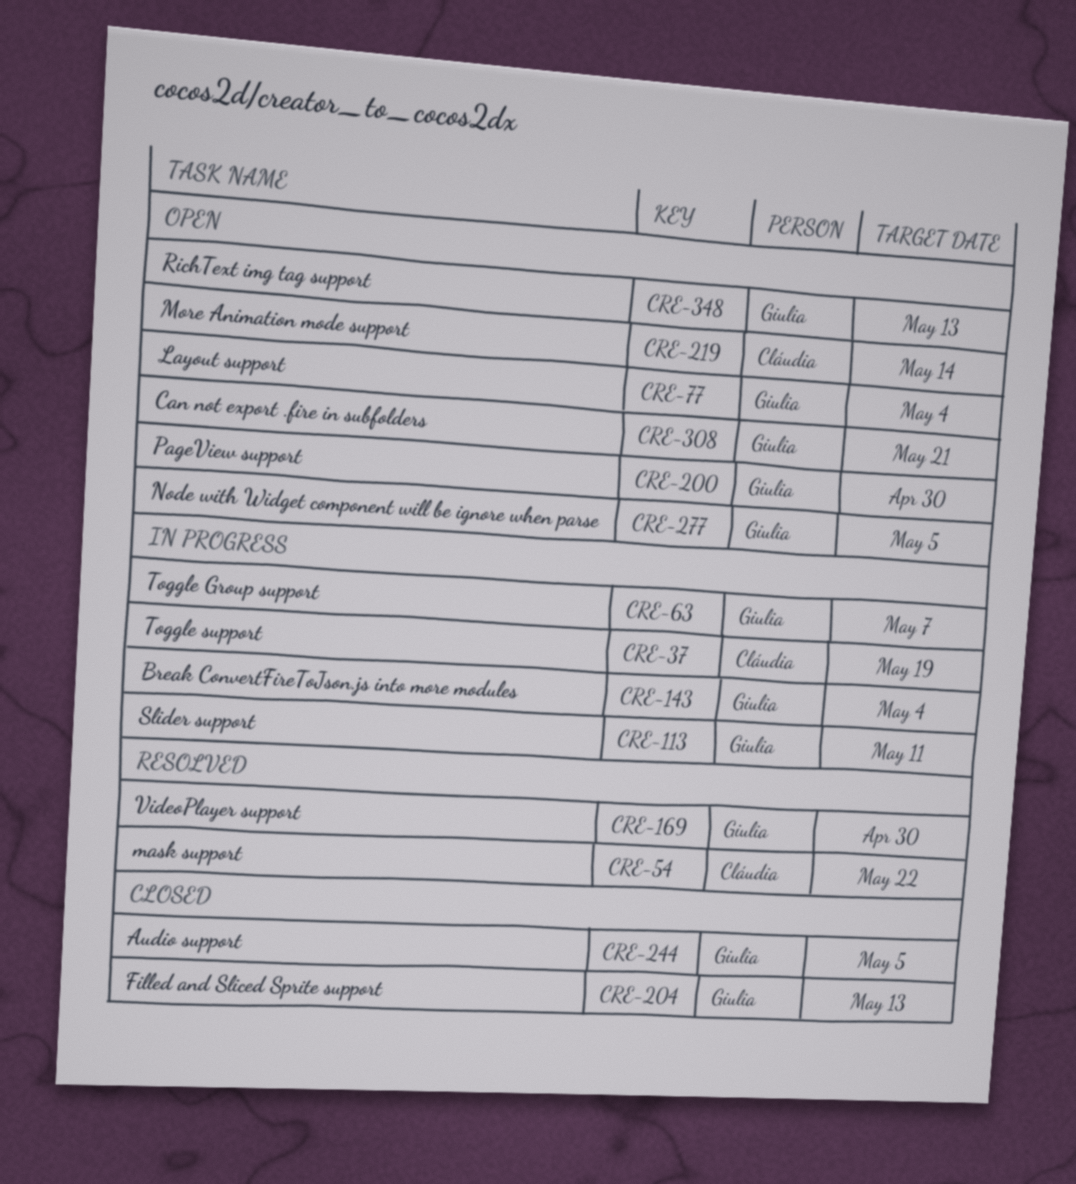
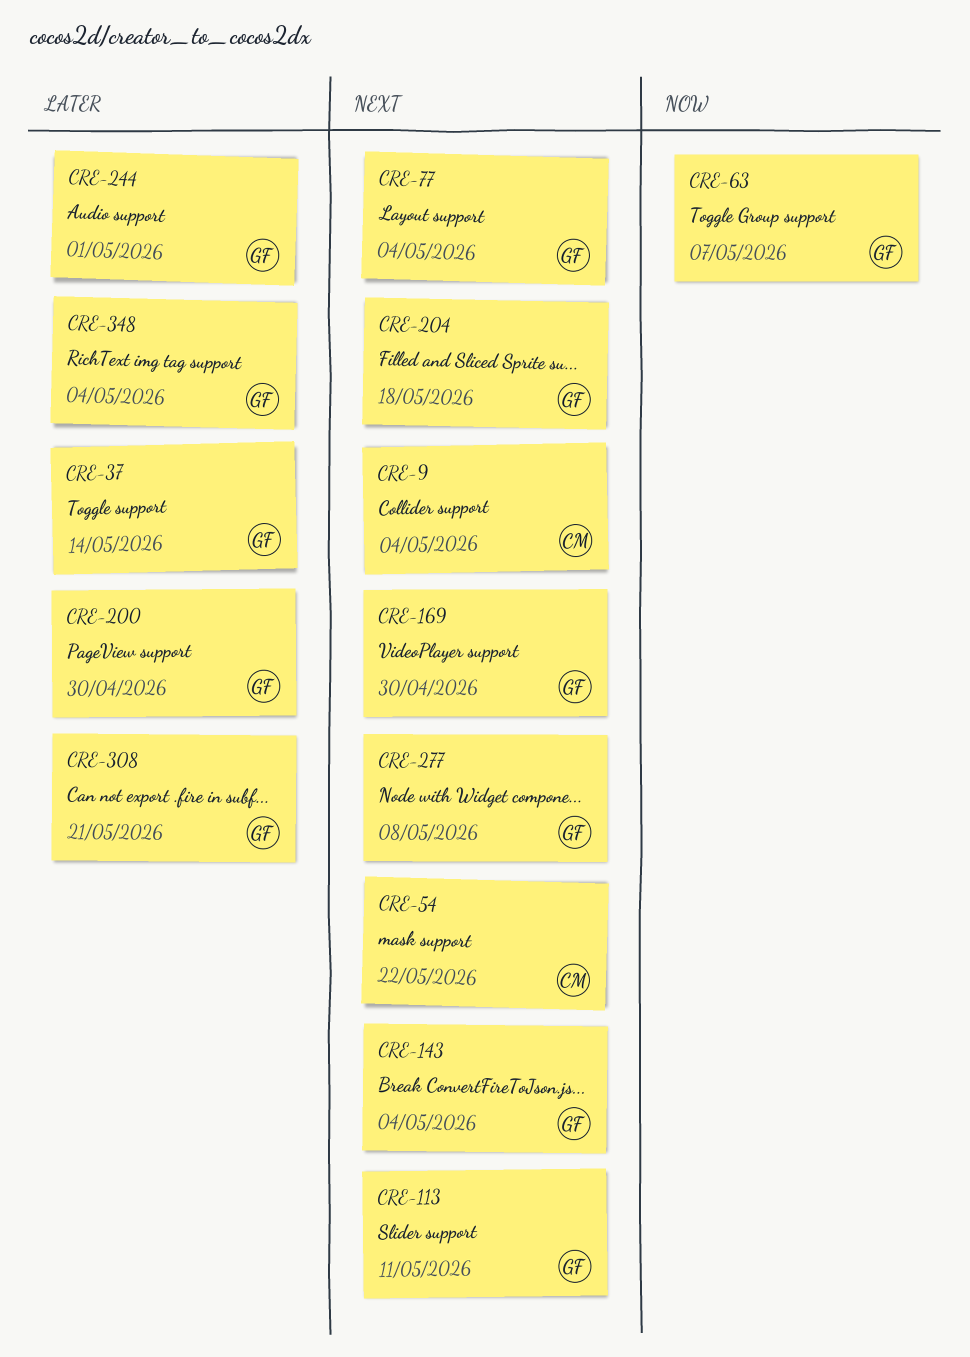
CRE-9: none -> present
CRE-37, owner: Cláudia -> Giulia
CRE-37, due: May 19 -> May 14
CRE-204, due: May 13 -> May 18
CRE-219: present -> none
CRE-244, due: May 5 -> May 1
CRE-277, due: May 5 -> May 8
CRE-348, due: May 13 -> May 4

